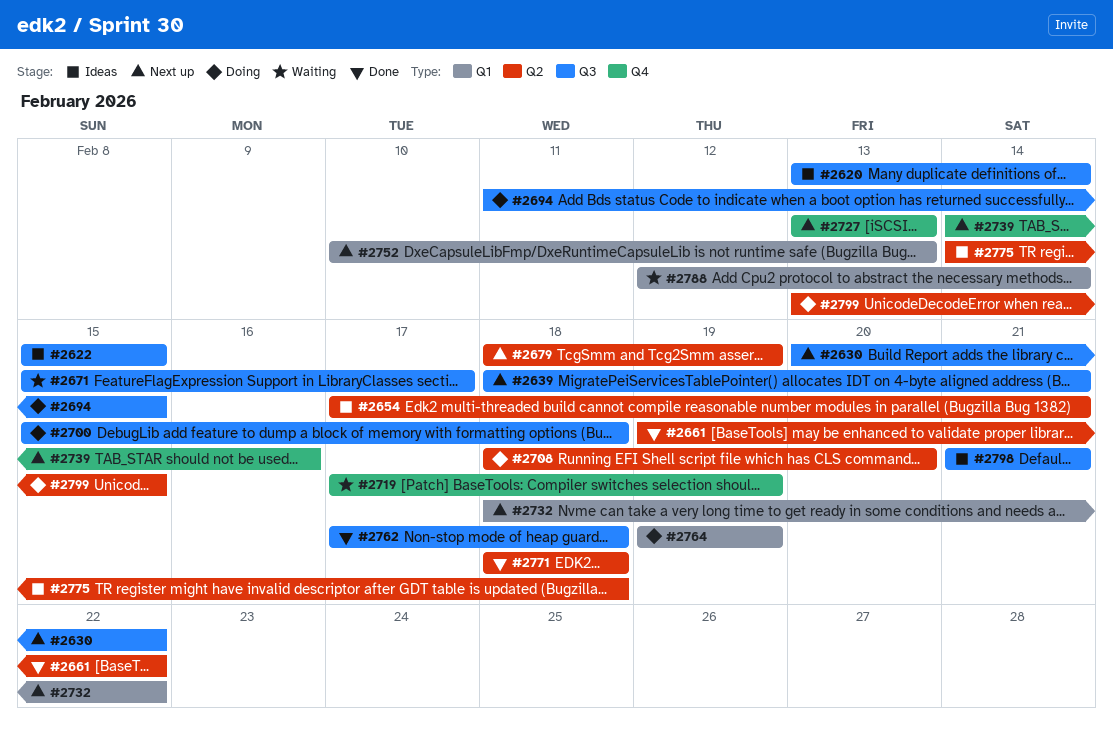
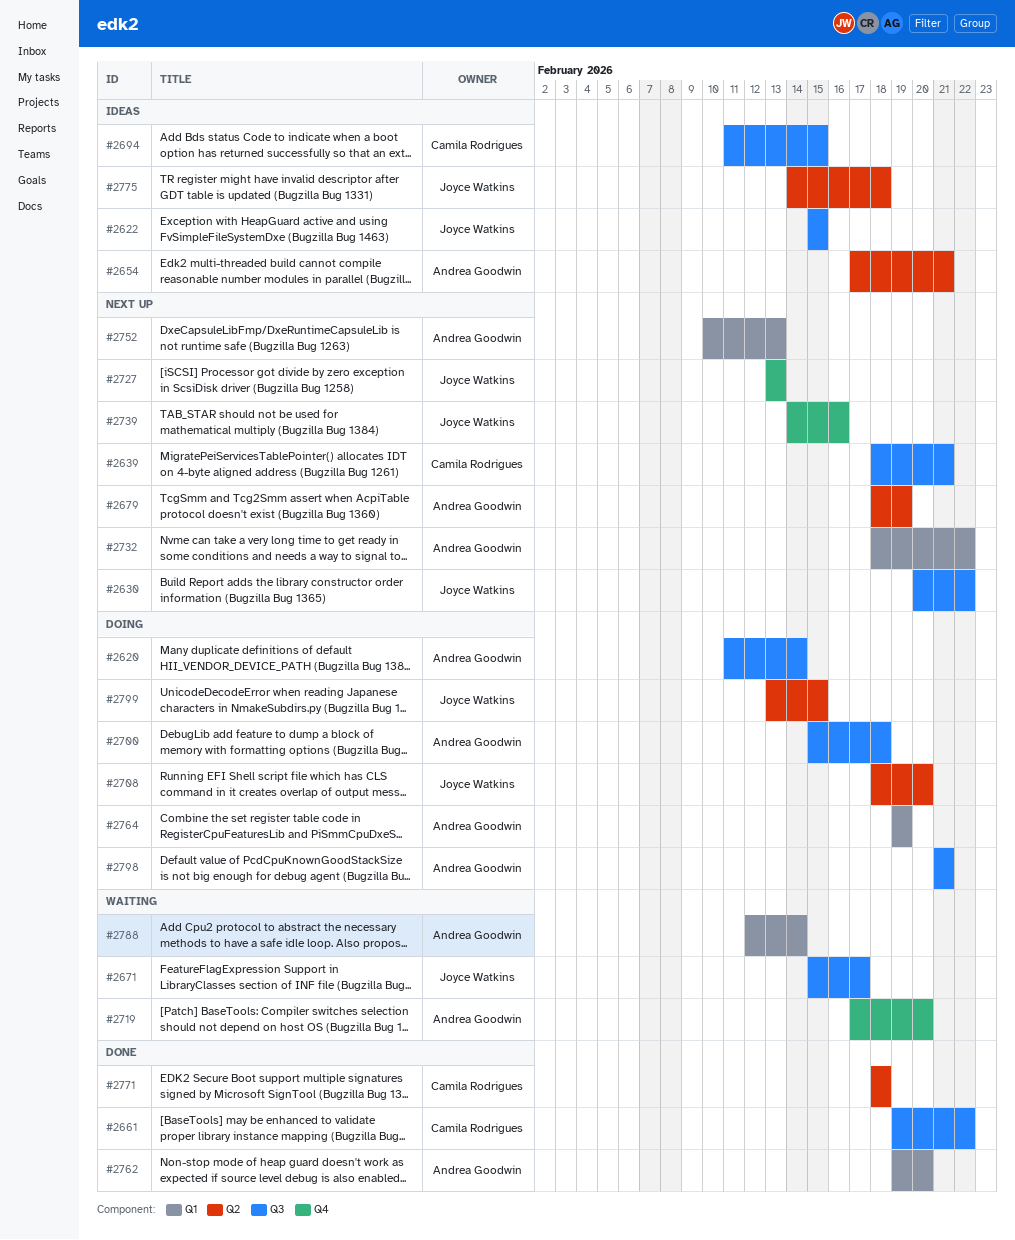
#2620, status: Ideas -> Doing
#2620, start: Feb 13 -> Feb 11
#2661, label: Q2 -> Q3
#2694, status: Doing -> Ideas
#2719, due: Feb 19 -> Feb 20
#2762, label: Q3 -> Q1
#2762, start: Feb 17 -> Feb 19
#2762, due: Feb 18 -> Feb 20
#2798, status: Ideas -> Doing

